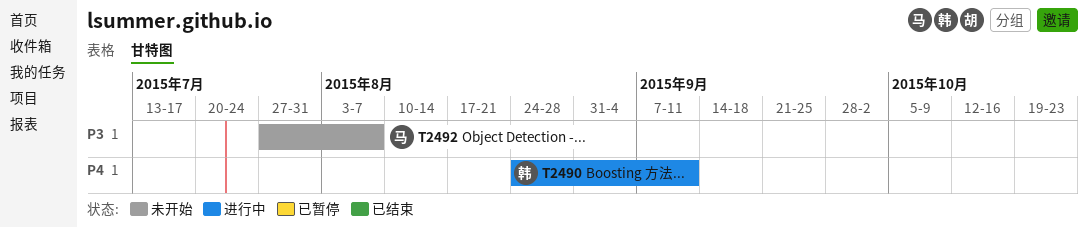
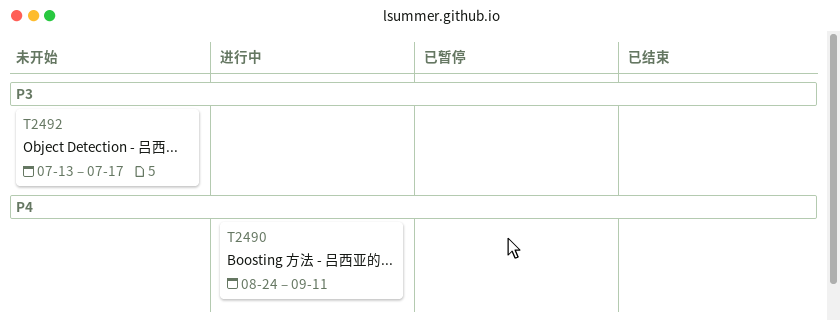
T2492, start: Jul 27 -> Jul 13
T2492, due: Aug 7 -> Jul 17

